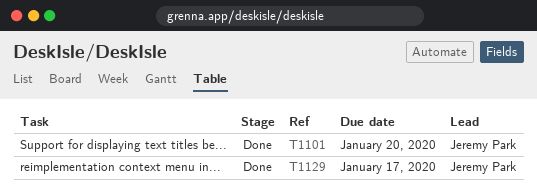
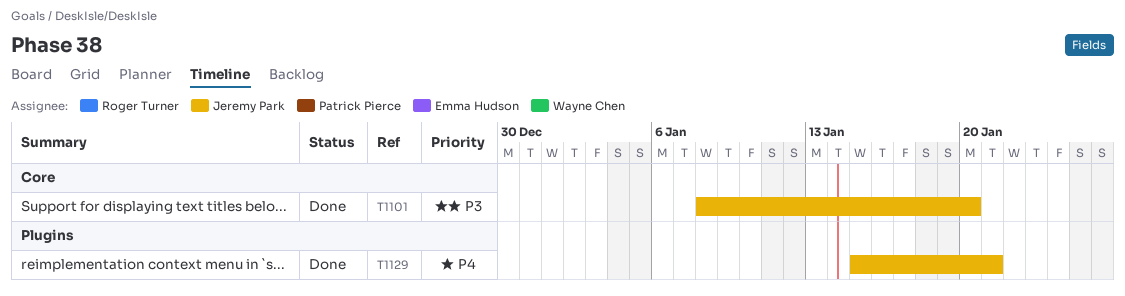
T1129, due: Jan 17 -> Jan 21

